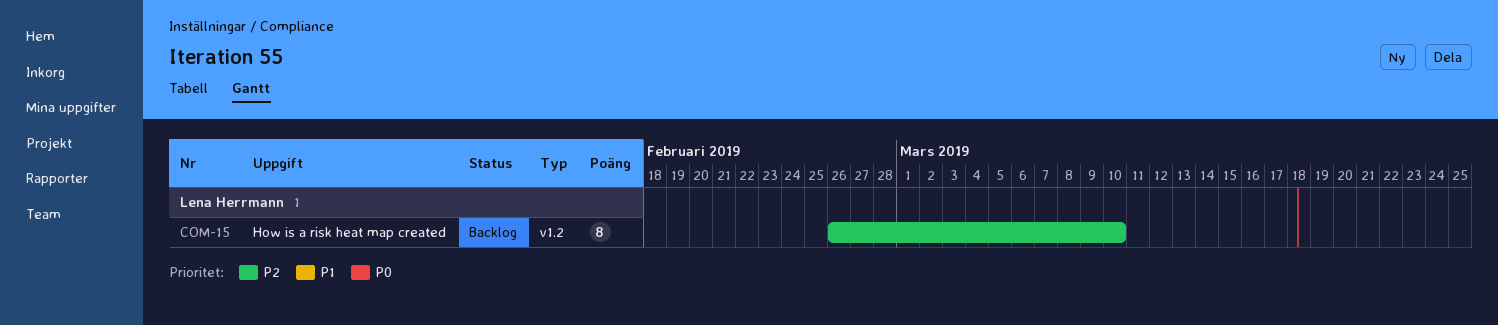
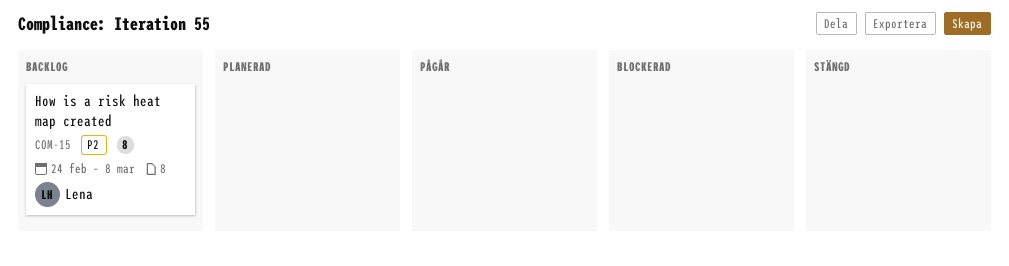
COM-15, start: Feb 26 -> Feb 24
COM-15, due: Mar 10 -> Mar 8

